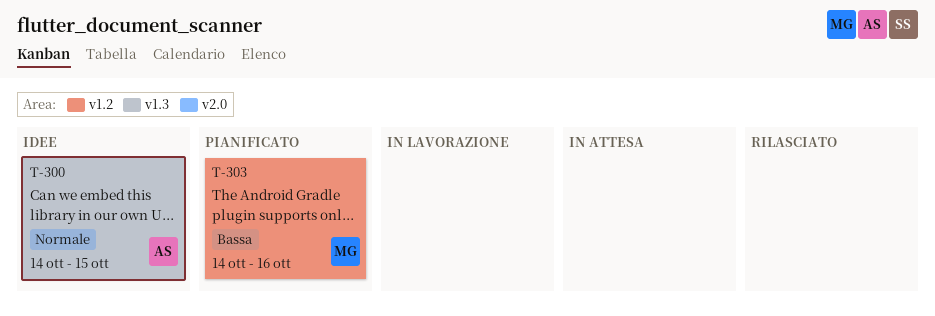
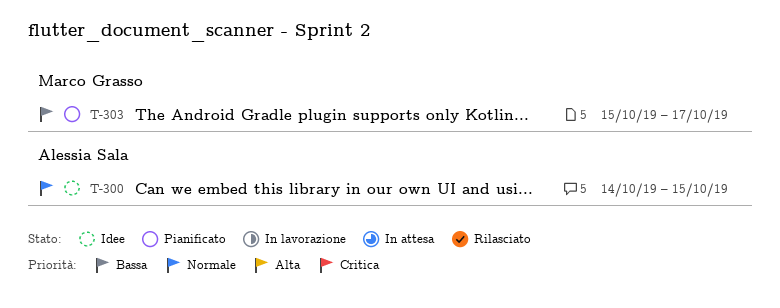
T-303, start: Oct 14 -> Oct 15
T-303, due: Oct 16 -> Oct 17

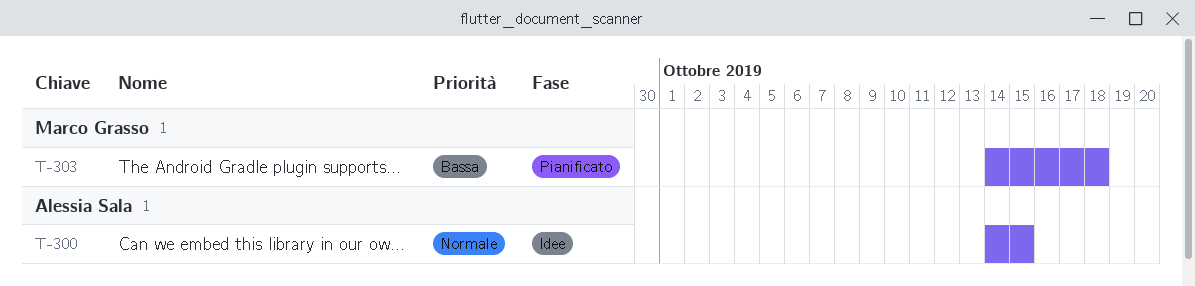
T-303, start: Oct 15 -> Oct 14
T-303, due: Oct 17 -> Oct 18

